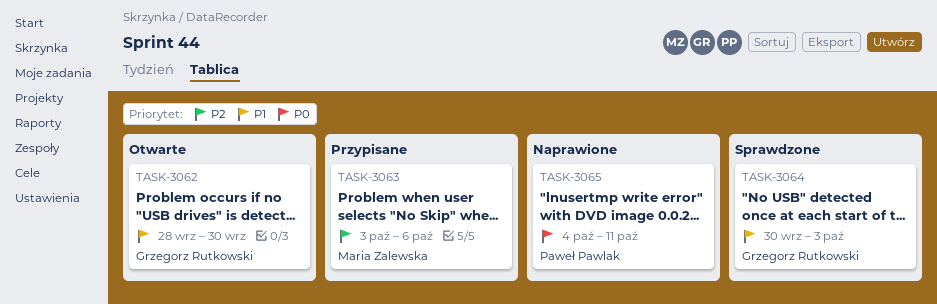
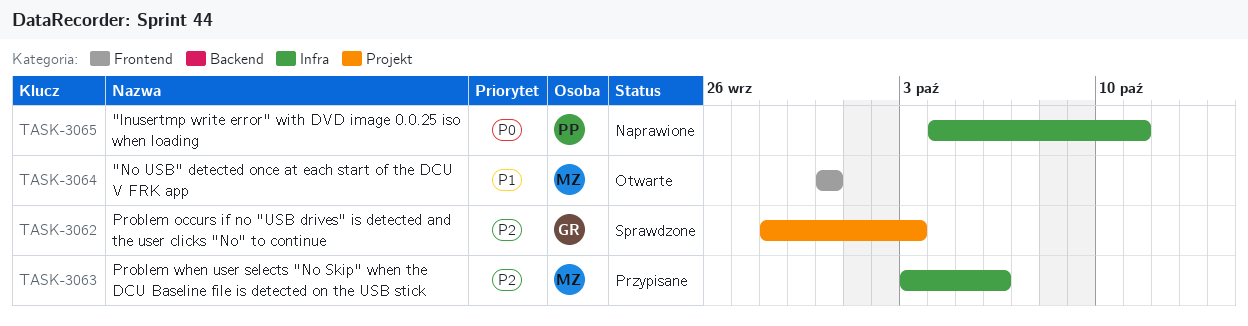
TASK-3062, status: Otwarte -> Sprawdzone
TASK-3062, priority: P1 -> P2
TASK-3062, due: Sep 30 -> Oct 3
TASK-3064, status: Sprawdzone -> Otwarte
TASK-3064, owner: Grzegorz Rutkowski -> Maria Zalewska
TASK-3064, due: Oct 3 -> Sep 30

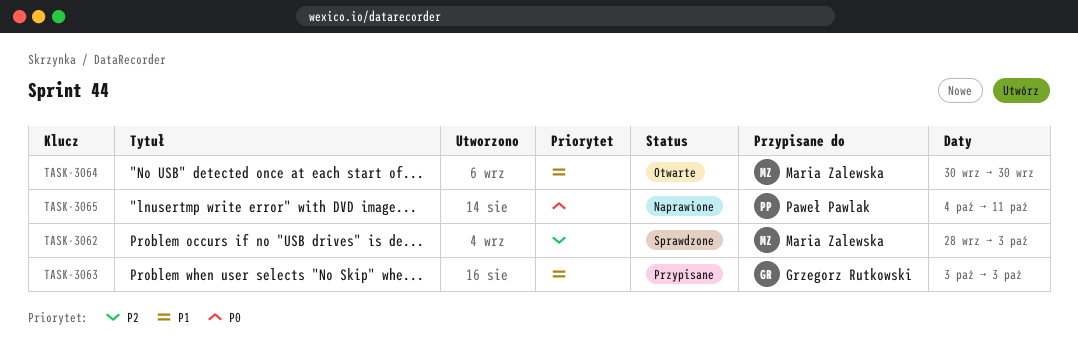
TASK-3062, owner: Grzegorz Rutkowski -> Maria Zalewska
TASK-3063, owner: Maria Zalewska -> Grzegorz Rutkowski
TASK-3063, priority: P2 -> P1
TASK-3063, due: Oct 6 -> Oct 3

